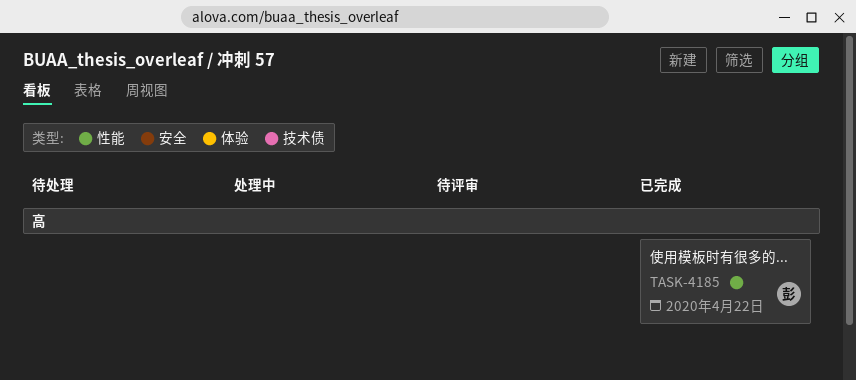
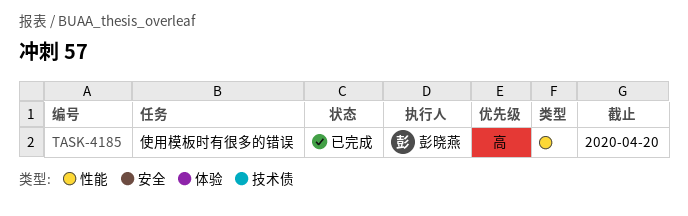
TASK-4185, due: Apr 22 -> Apr 20

